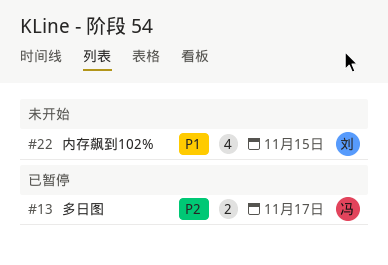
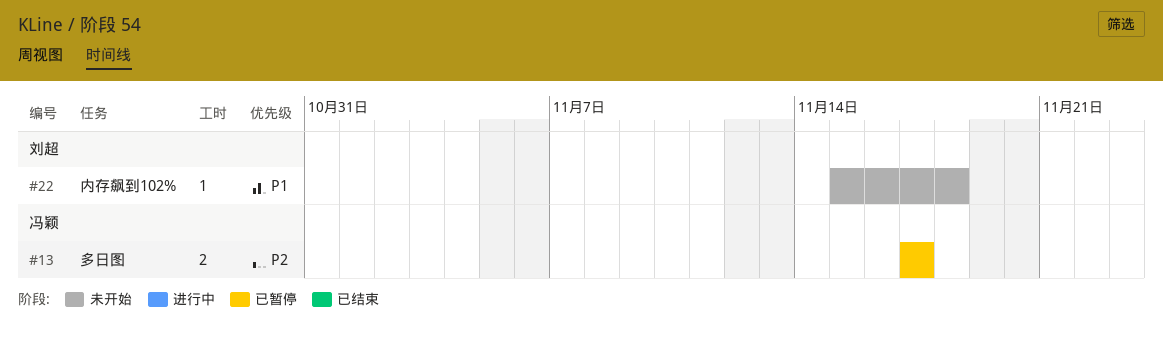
#22, estimate: 4 -> 1
#22, due: Nov 15 -> Nov 18

